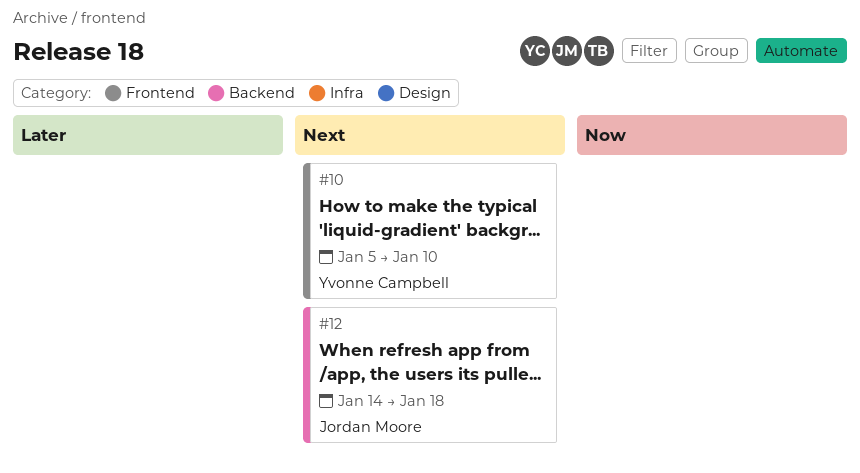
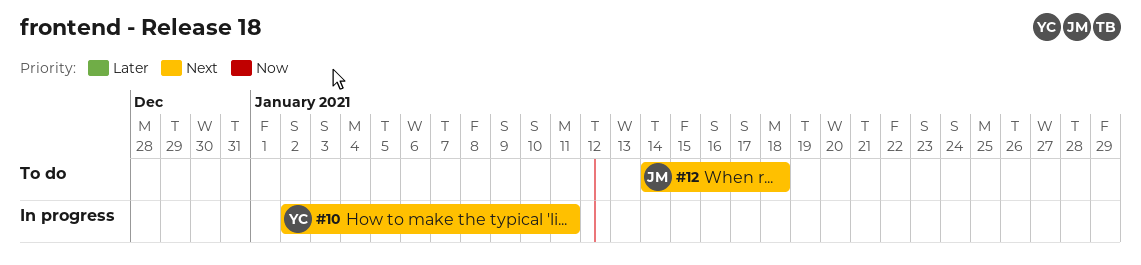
#10, start: Jan 5 -> Jan 2
#10, due: Jan 10 -> Jan 11

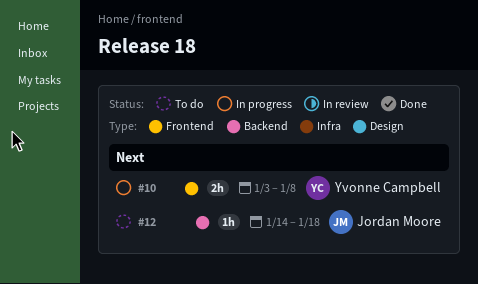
#10, start: Jan 2 -> Jan 3
#10, due: Jan 11 -> Jan 8

